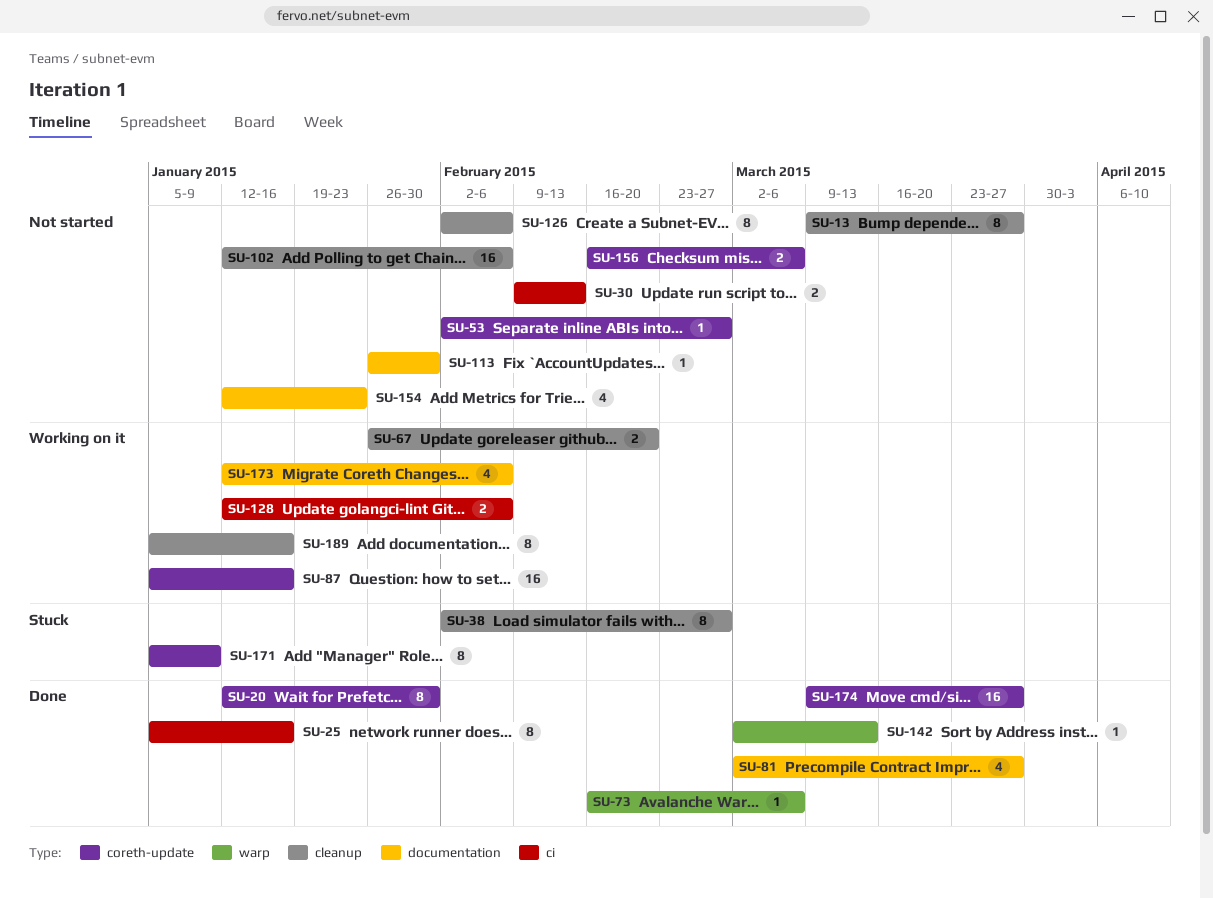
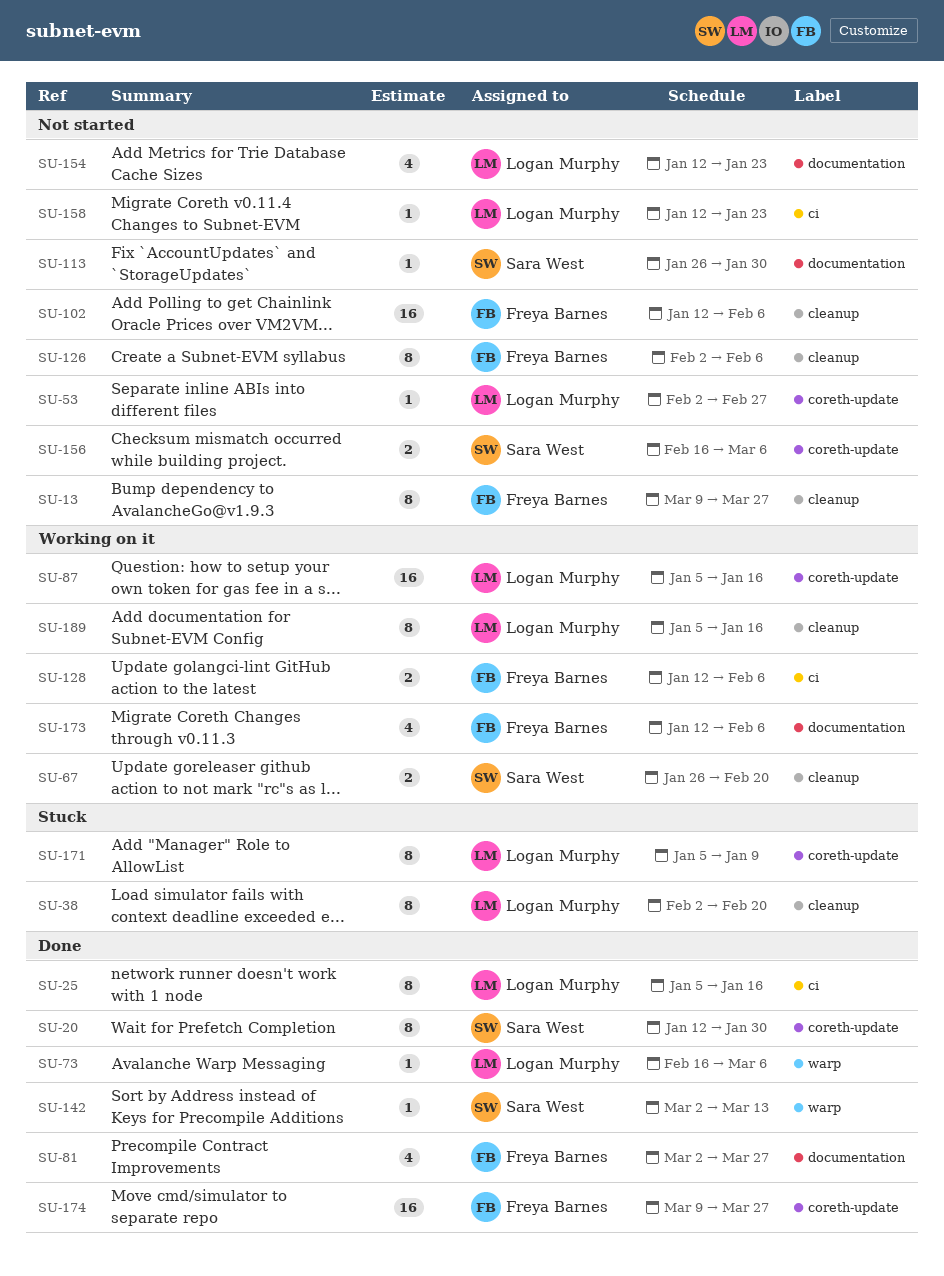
SU-30: present -> none
SU-38, due: Feb 27 -> Feb 20
SU-158: none -> present

